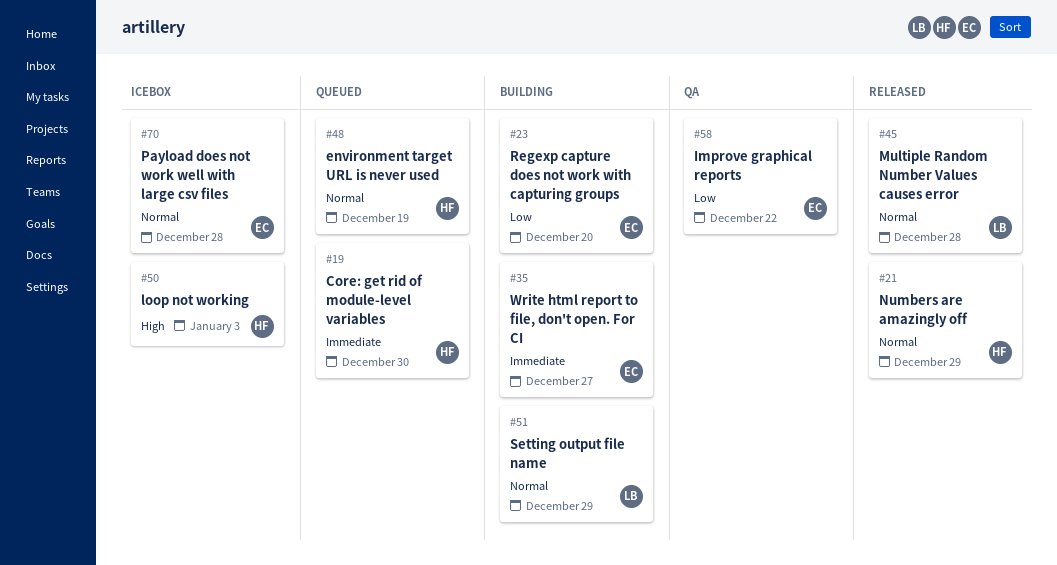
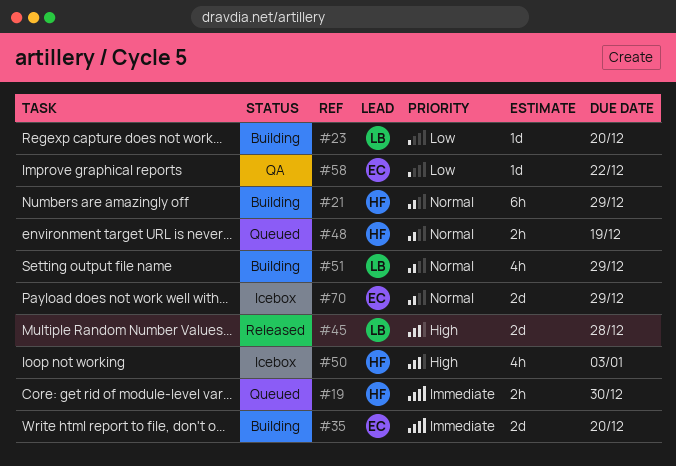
#21, status: Released -> Building
#23, owner: EC -> LB
#35, due: Dec 27 -> Dec 20
#45, priority: Normal -> High
#70, due: Dec 28 -> Dec 29

